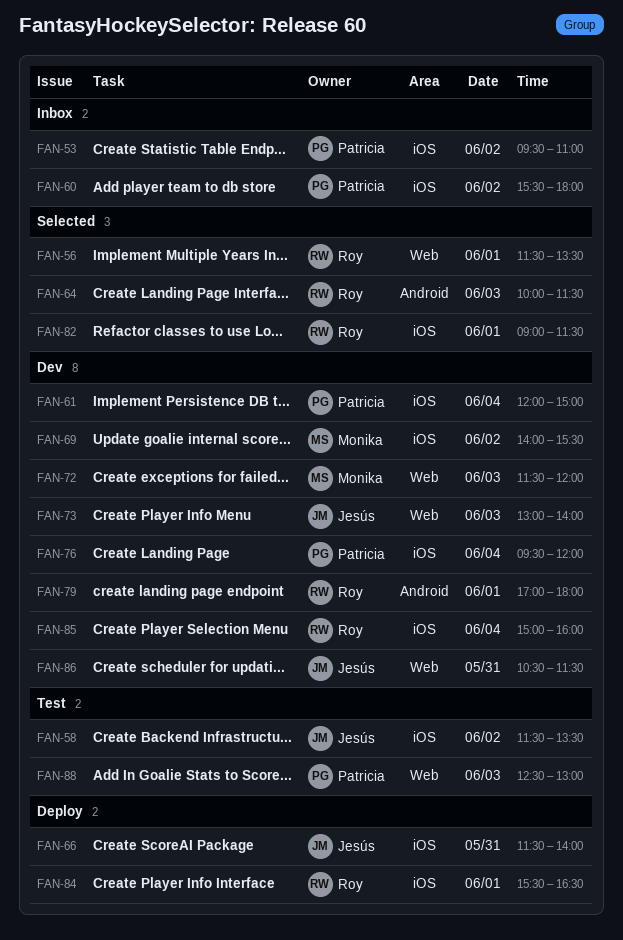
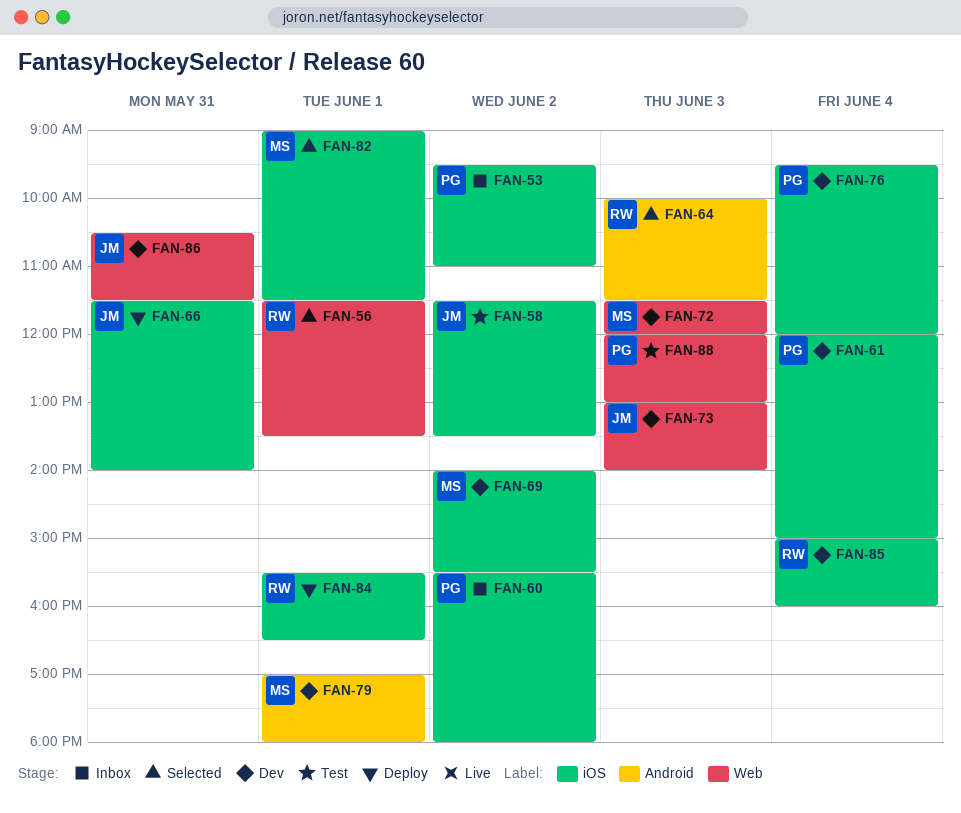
FAN-79, owner: Roy -> Monika
FAN-82, owner: Roy -> Monika
FAN-88, begins: 12:30 -> 12:00

